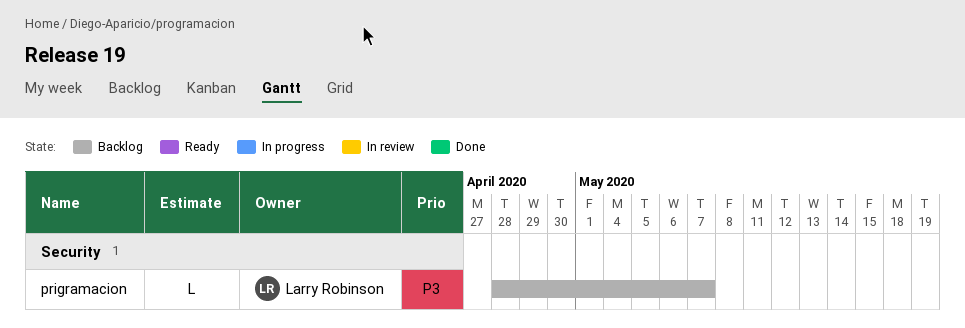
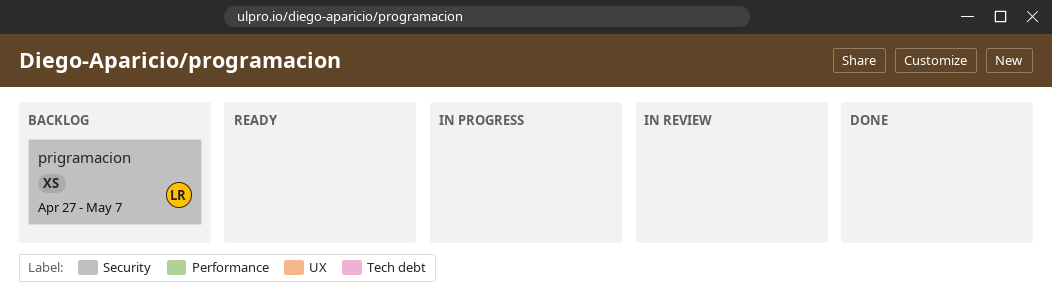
prigramacion, estimate: L -> XS
prigramacion, start: Apr 28 -> Apr 27

